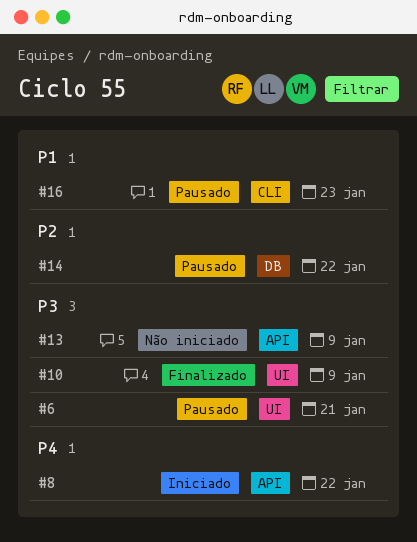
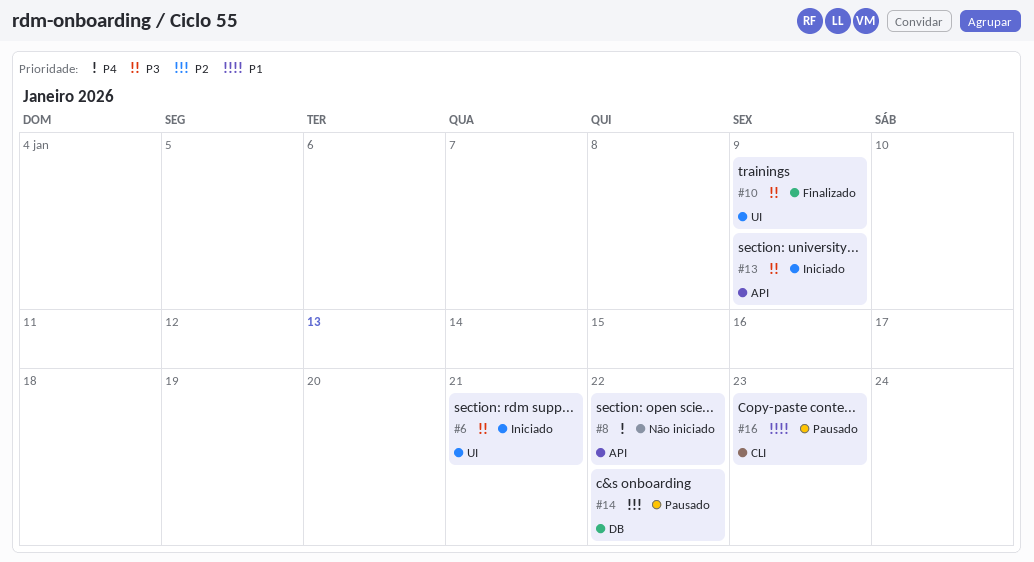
#6, status: Pausado -> Iniciado
#8, status: Iniciado -> Não iniciado
#13, status: Não iniciado -> Iniciado

